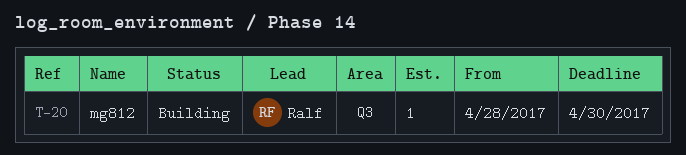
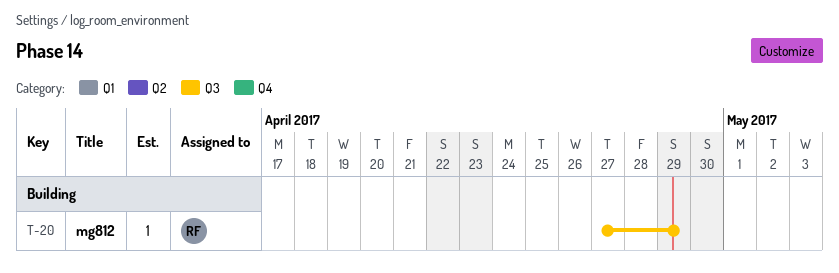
T-20, start: Apr 28 -> Apr 27
T-20, due: Apr 30 -> Apr 29

